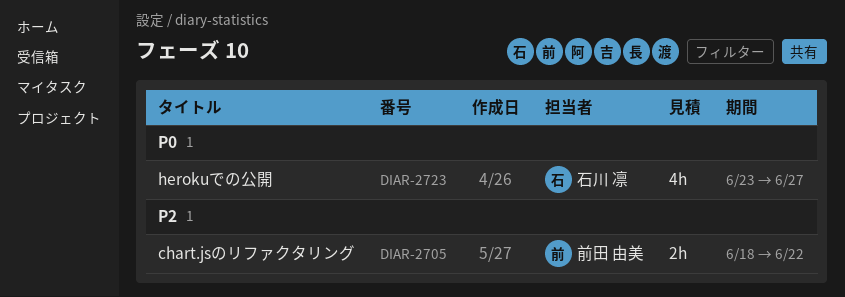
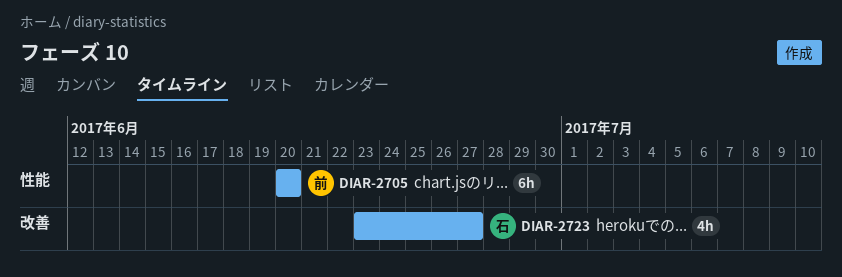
DIAR-2705, estimate: 2h -> 6h
DIAR-2705, start: Jun 18 -> Jun 20
DIAR-2705, due: Jun 22 -> Jun 20

